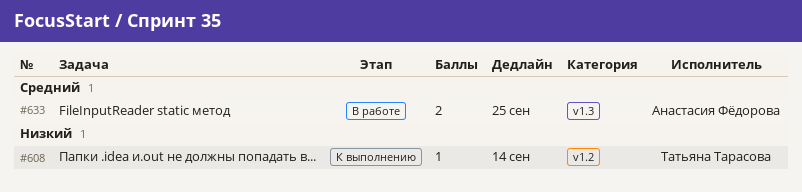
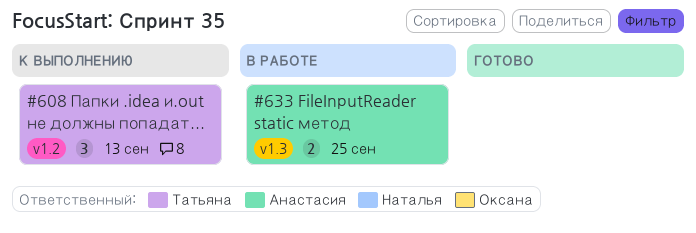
#608, estimate: 1 -> 3
#608, due: Sep 14 -> Sep 13

